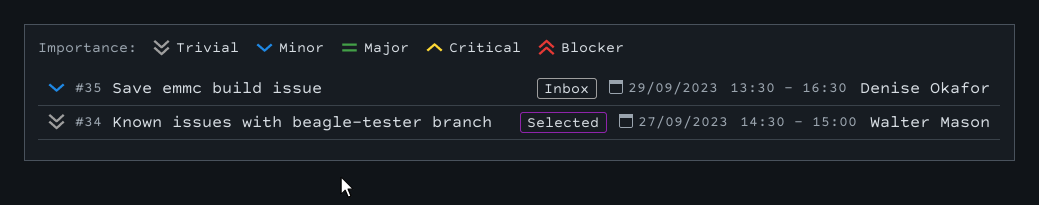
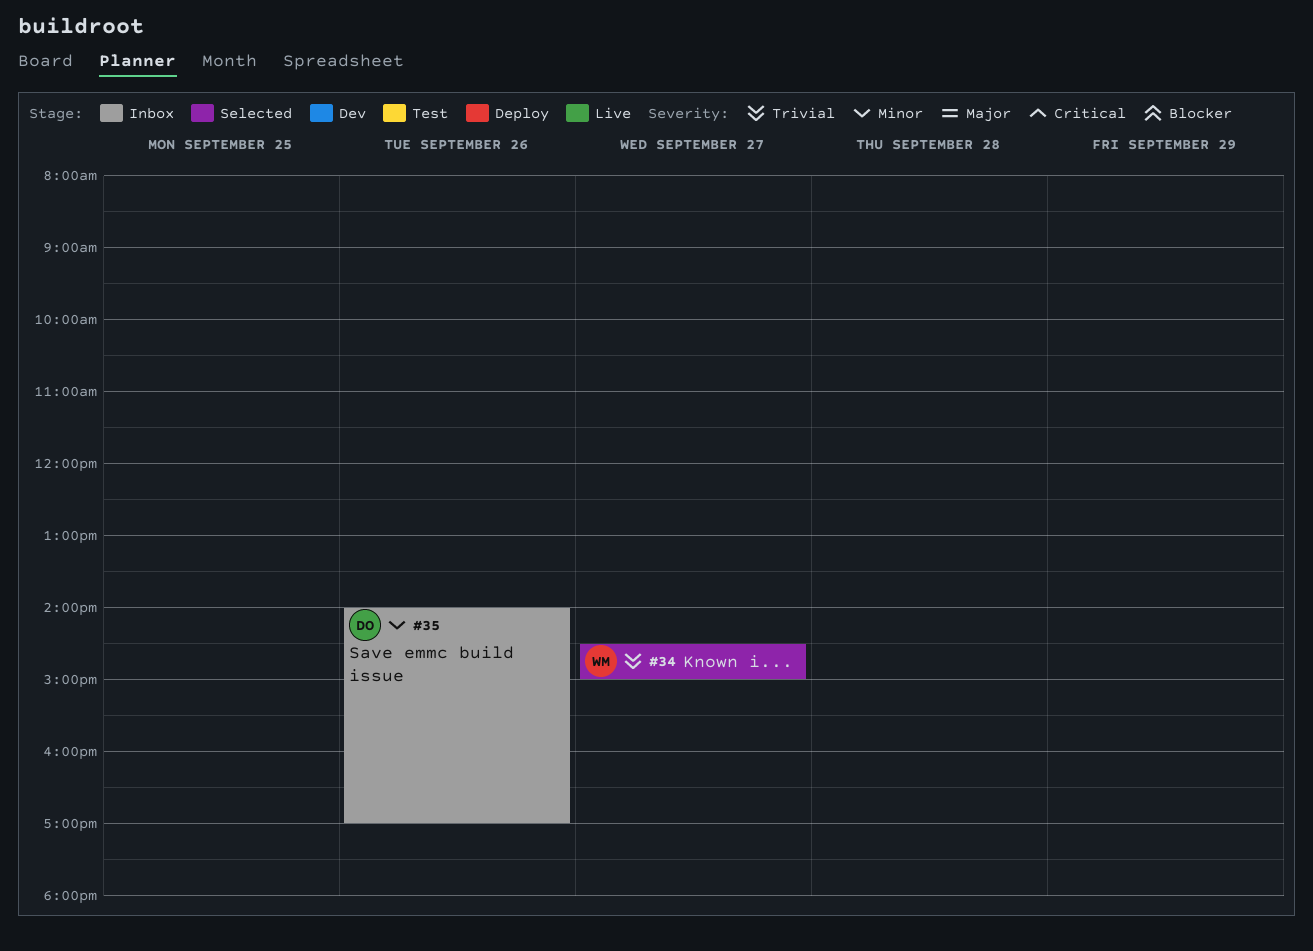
#35, day: Sep 29 -> Sep 26
#35, begins: 13:30 -> 14:00
#35, ends: 16:30 -> 17:00

